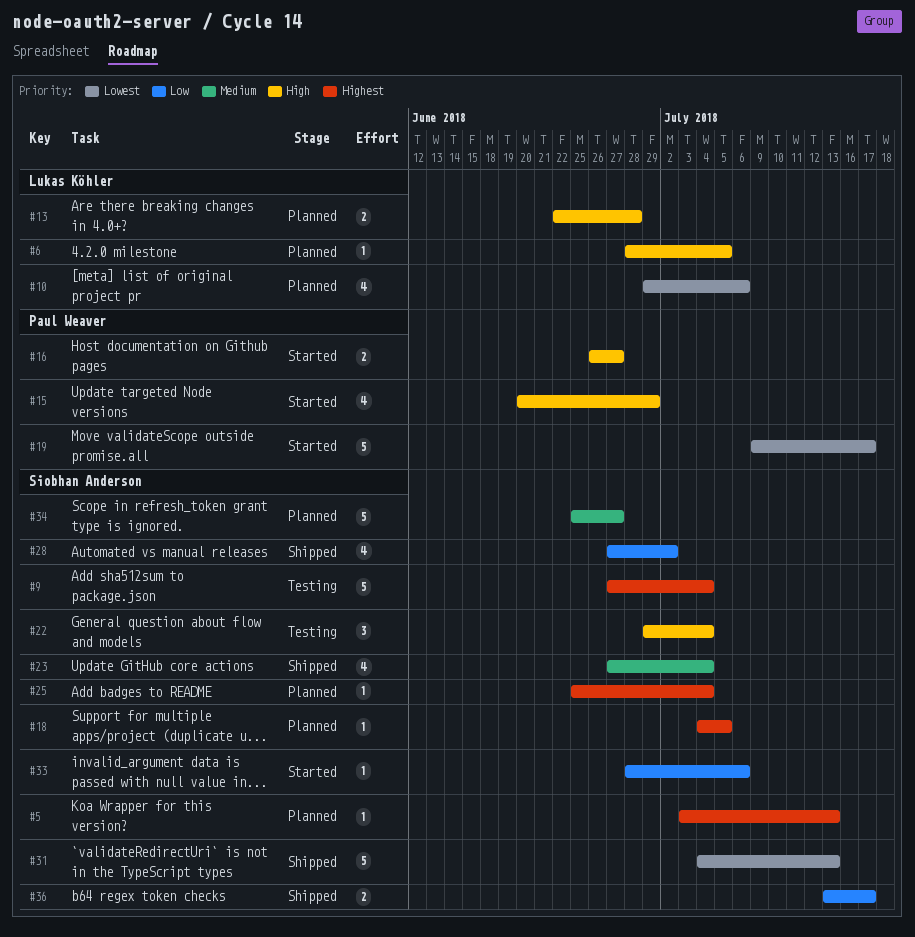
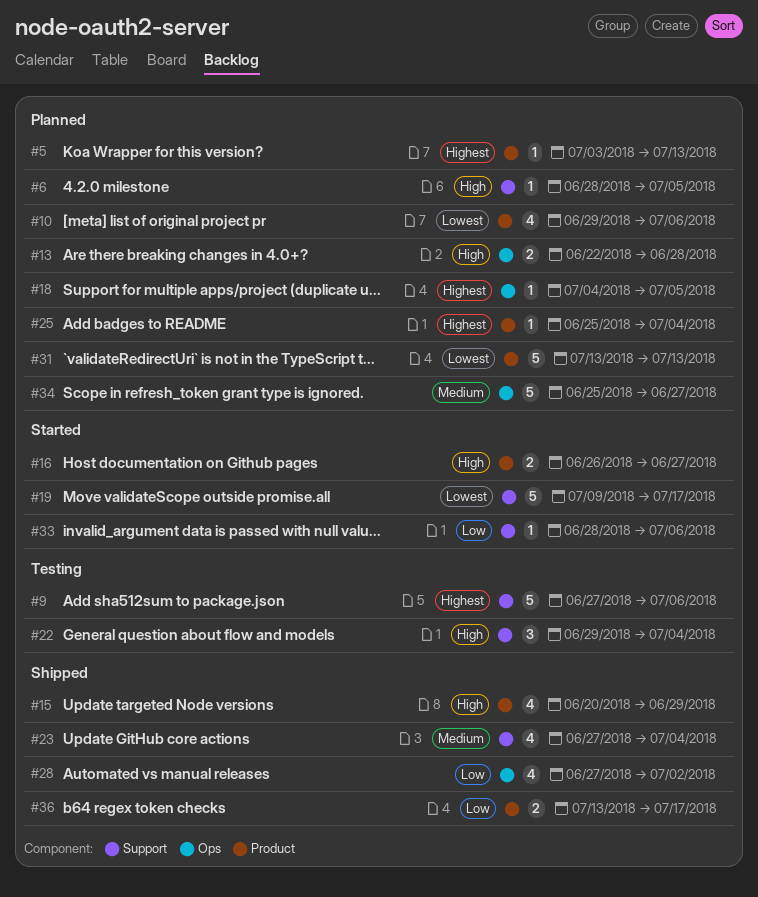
#9, due: Jul 4 -> Jul 6
#15, status: Started -> Shipped
#31, status: Shipped -> Planned
#31, start: Jul 4 -> Jul 13

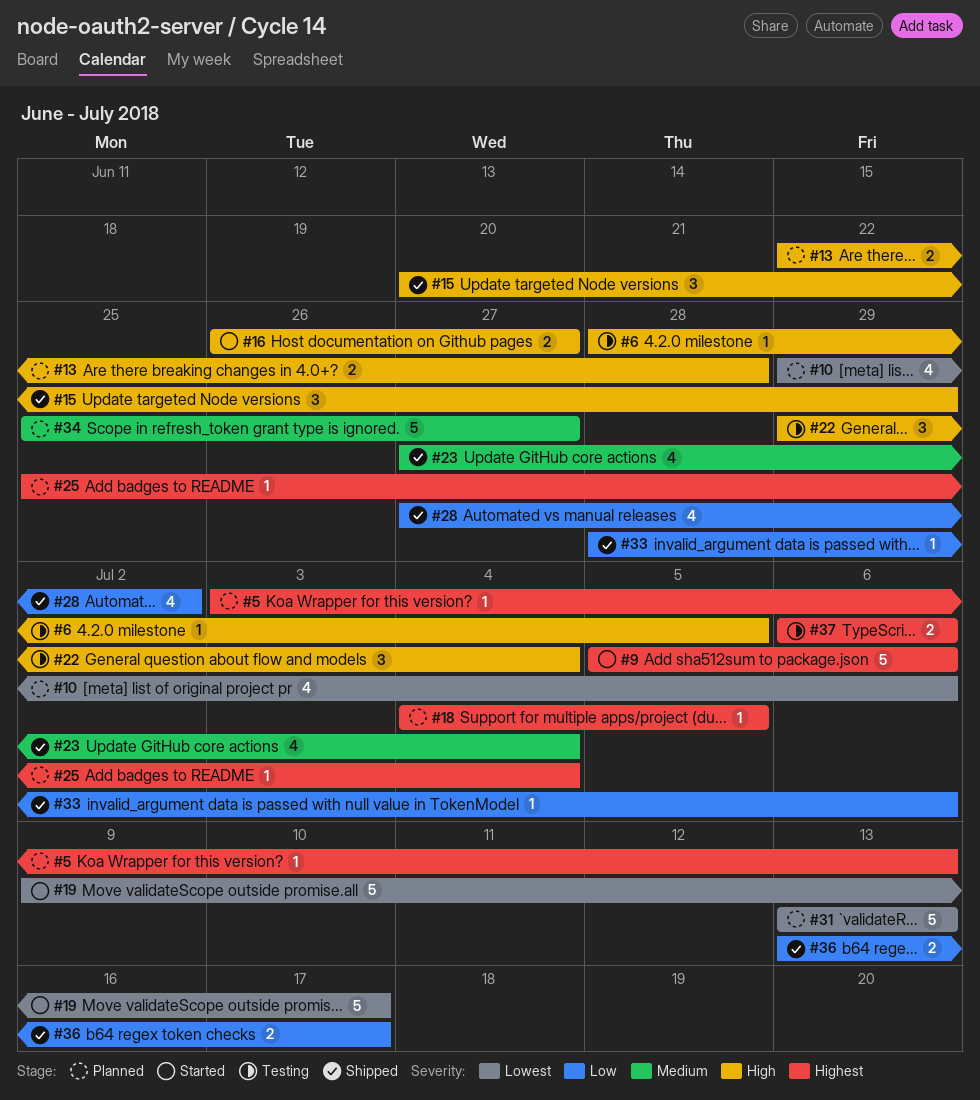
#6, status: Planned -> Testing
#9, status: Testing -> Started
#9, start: Jun 27 -> Jul 5
#15, estimate: 4 -> 3
#33, status: Started -> Shipped
#37: none -> present

